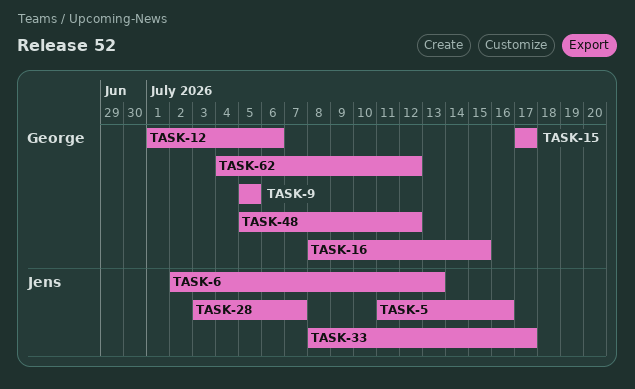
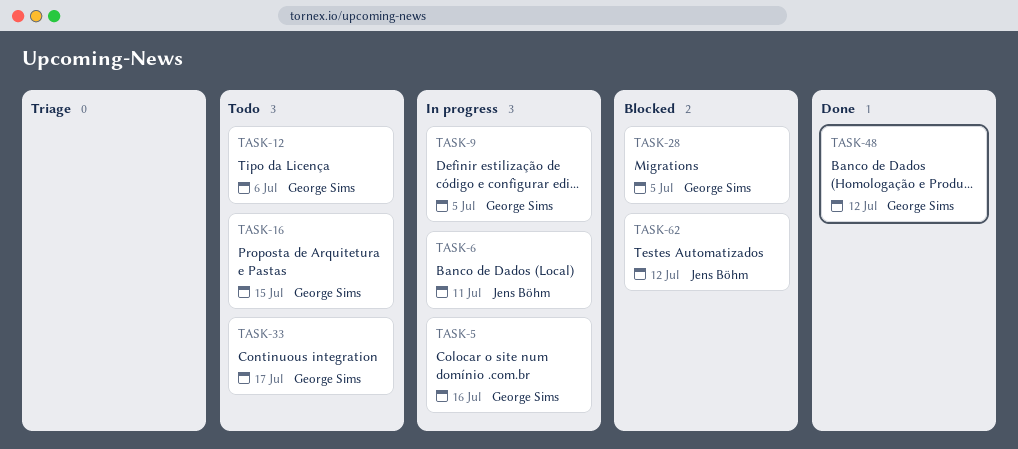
TASK-5, owner: Jens Böhm -> George Sims
TASK-6, due: Jul 13 -> Jul 11
TASK-15: present -> none
TASK-28, owner: Jens Böhm -> George Sims
TASK-28, due: Jul 7 -> Jul 5
TASK-33, owner: Jens Böhm -> George Sims
TASK-62, owner: George Sims -> Jens Böhm

